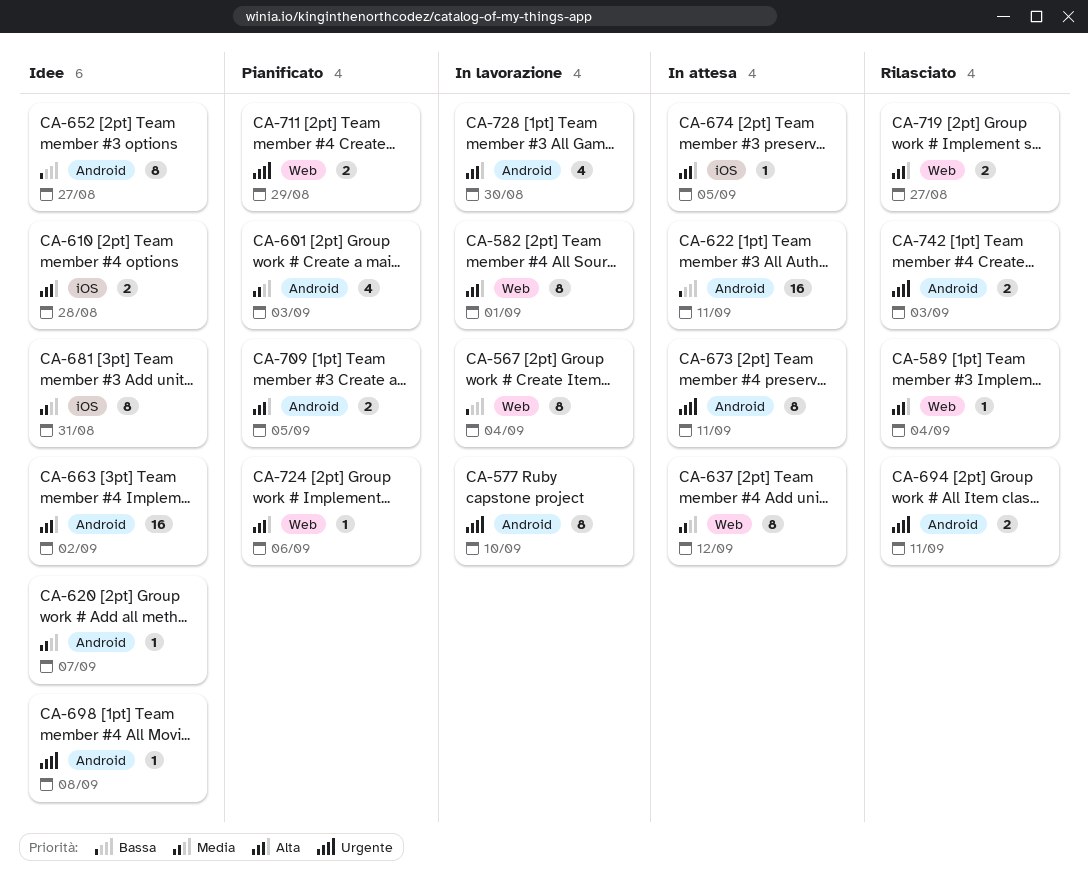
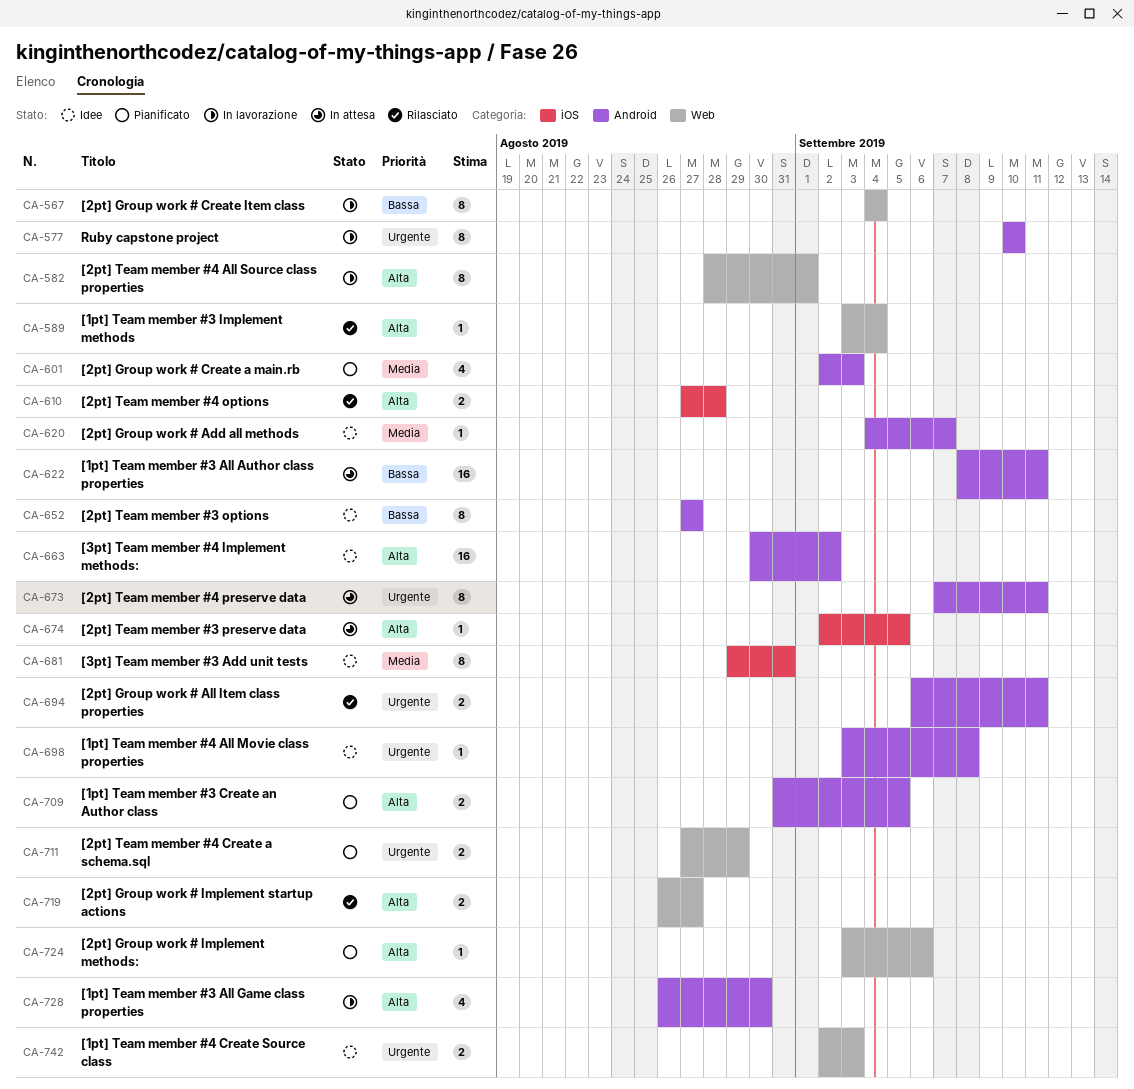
CA-610, status: Idee -> Rilasciato
CA-637: present -> none
CA-742, status: Rilasciato -> Idee
CA-742, label: Android -> Web

